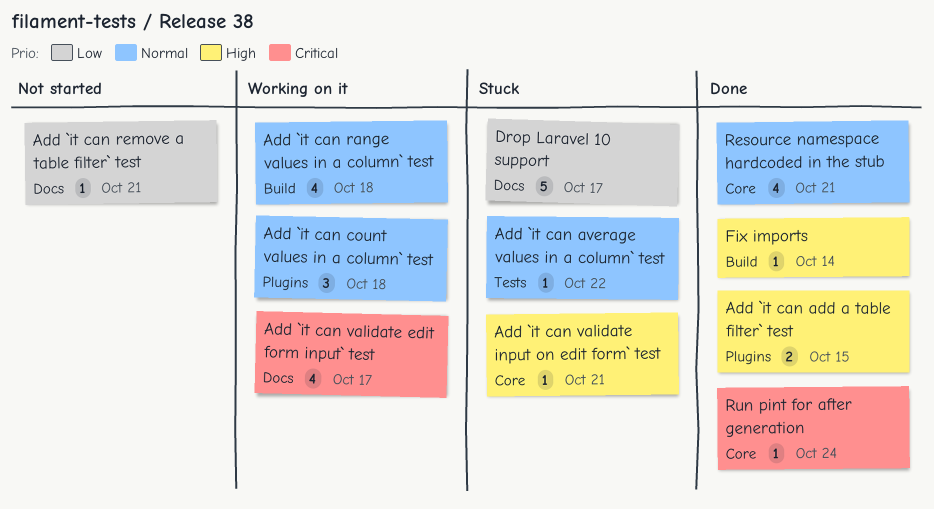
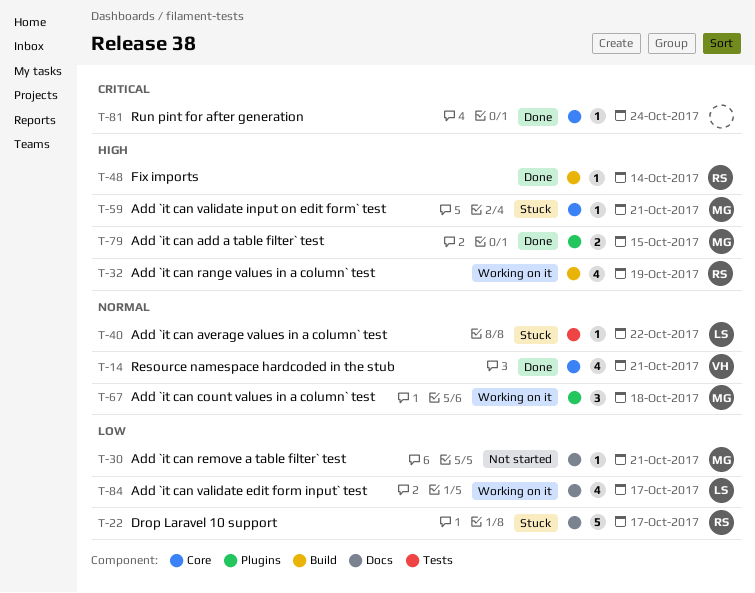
Add `it can range values in a column` test, priority: Normal -> High
Add `it can range values in a column` test, due: Oct 18 -> Oct 19
Add `it can validate edit form input` test, priority: Critical -> Low

